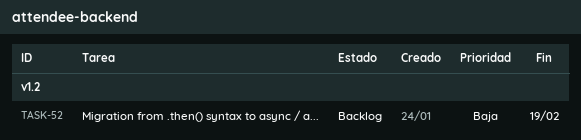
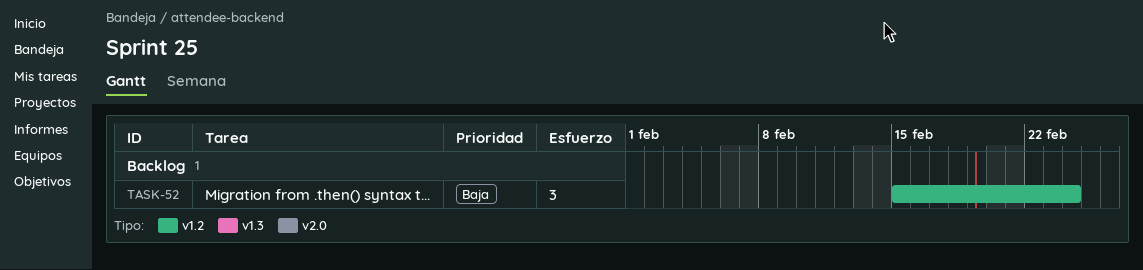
TASK-52, due: Feb 19 -> Feb 24

